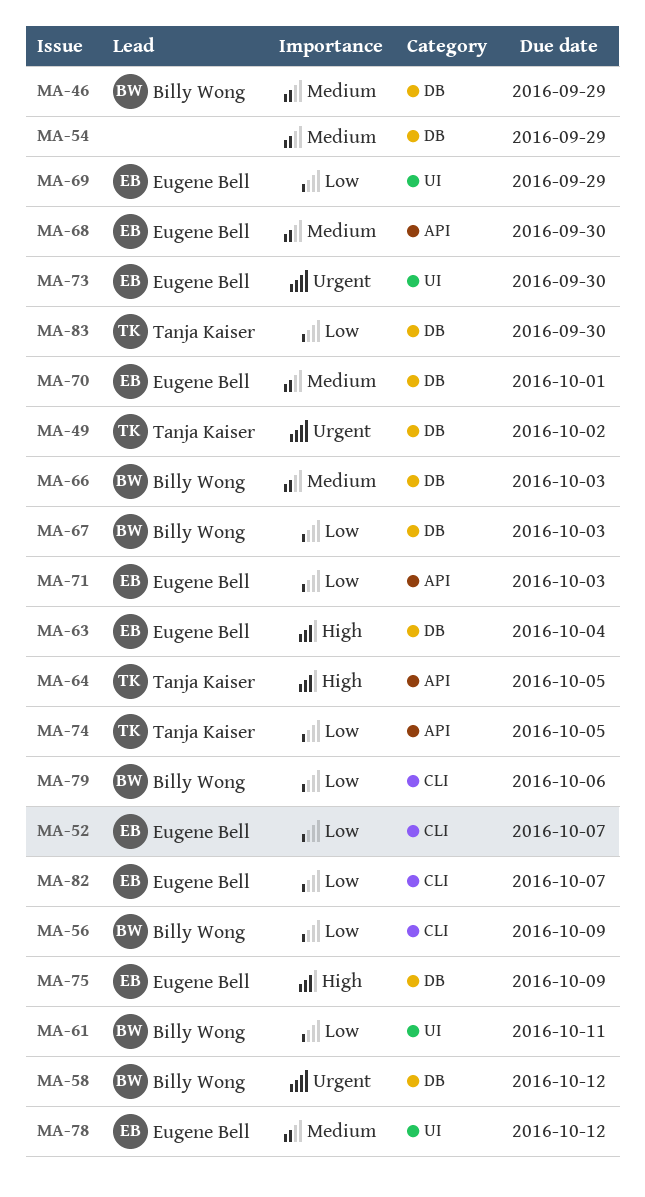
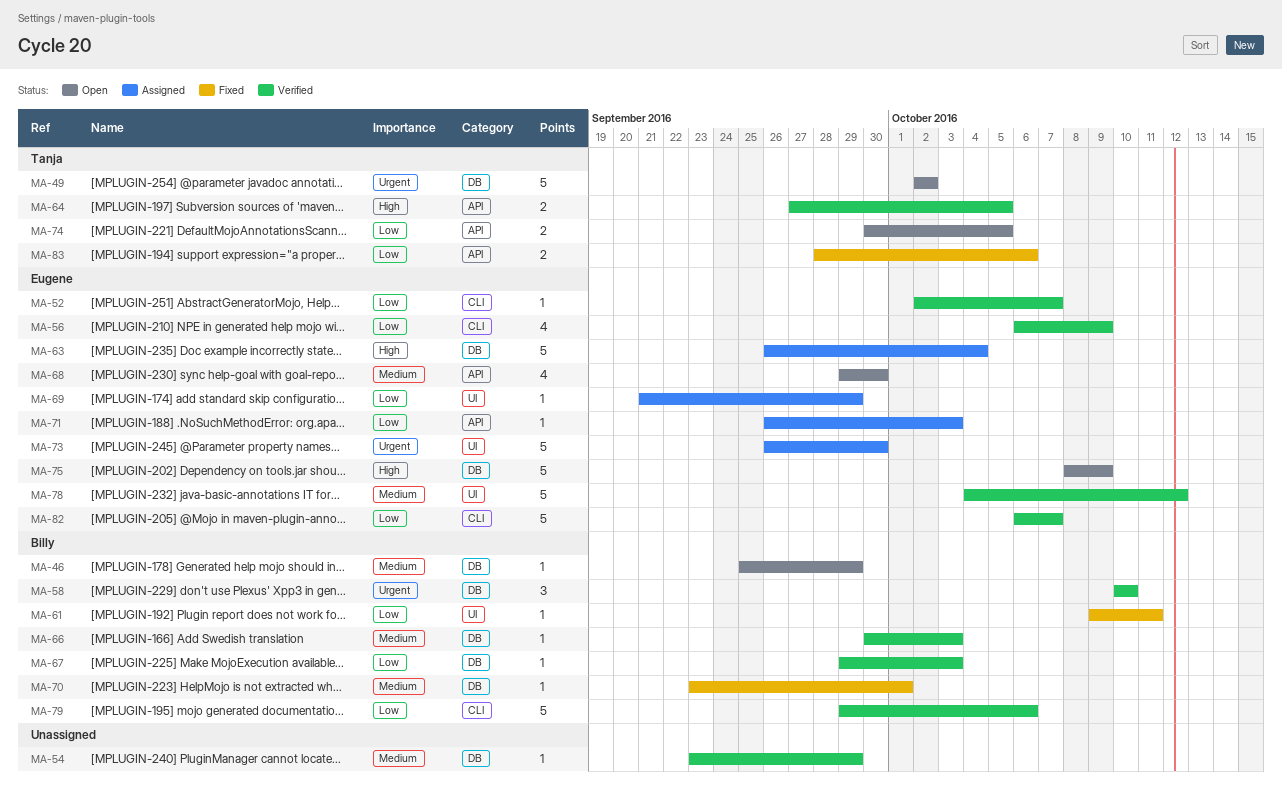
MA-56, owner: Billy Wong -> Eugene Bell
MA-58, due: Oct 12 -> Oct 10
MA-70, owner: Eugene Bell -> Billy Wong
MA-83, label: DB -> API
MA-83, due: Sep 30 -> Oct 6

